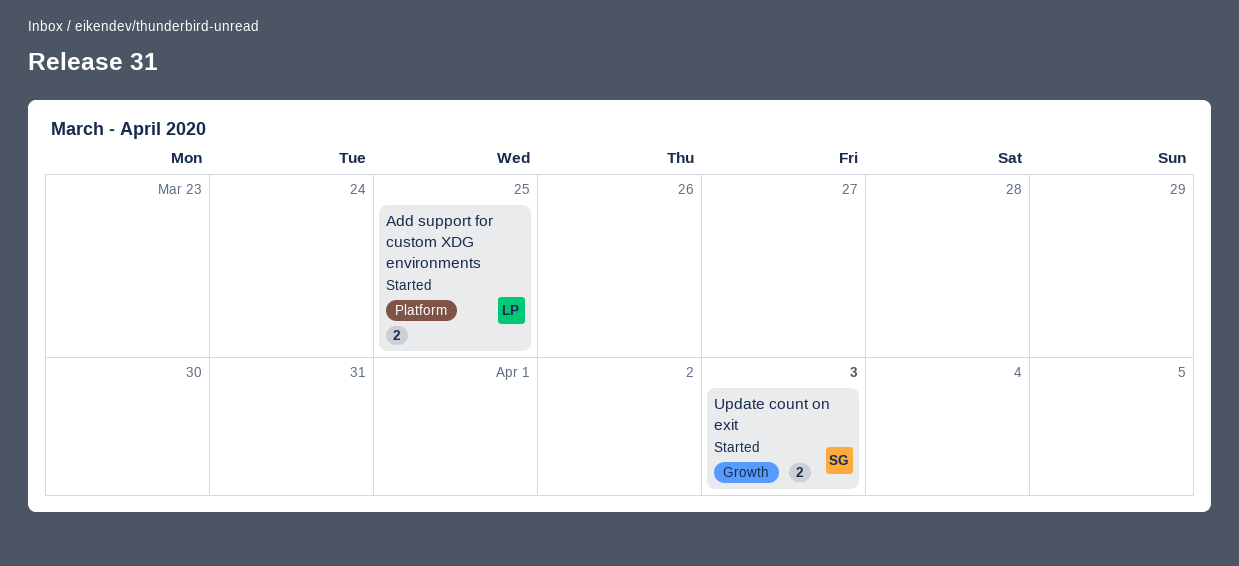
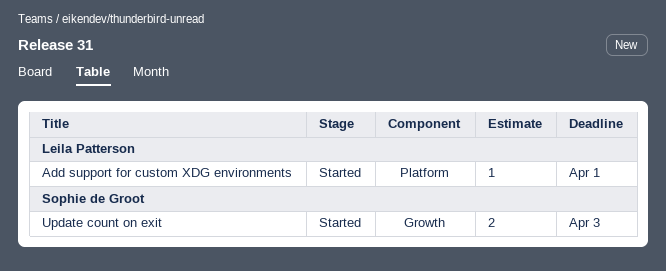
Add support for custom XDG environments, estimate: 2 -> 1
Add support for custom XDG environments, due: Mar 25 -> Apr 1

